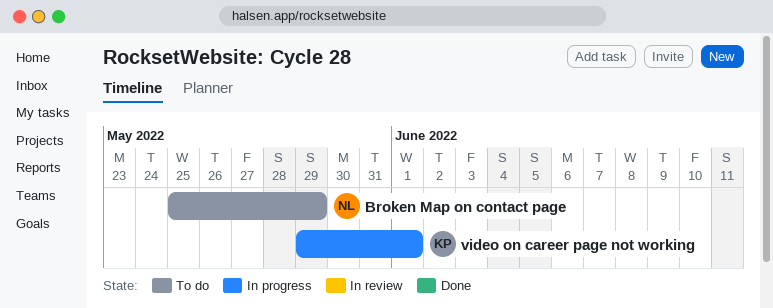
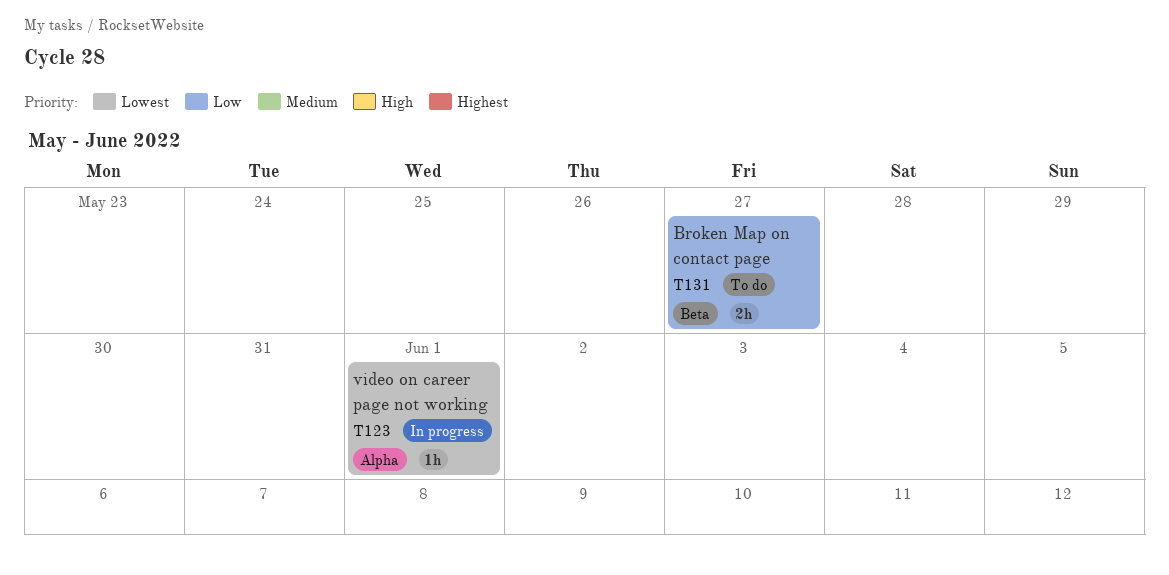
Broken Map on contact page, due: May 29 -> May 27

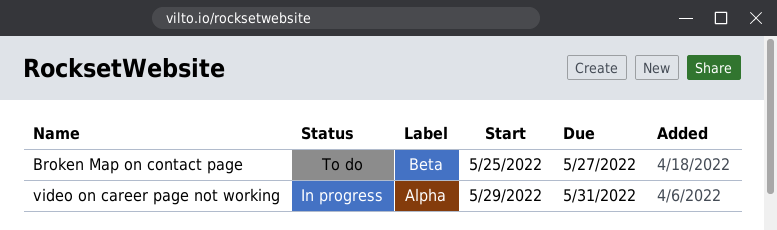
video on career page not working, due: Jun 1 -> May 31

